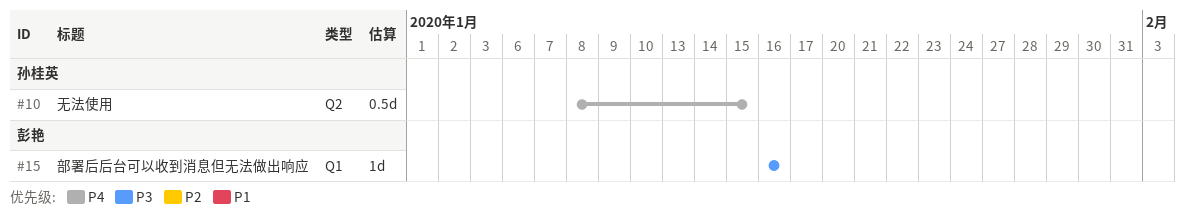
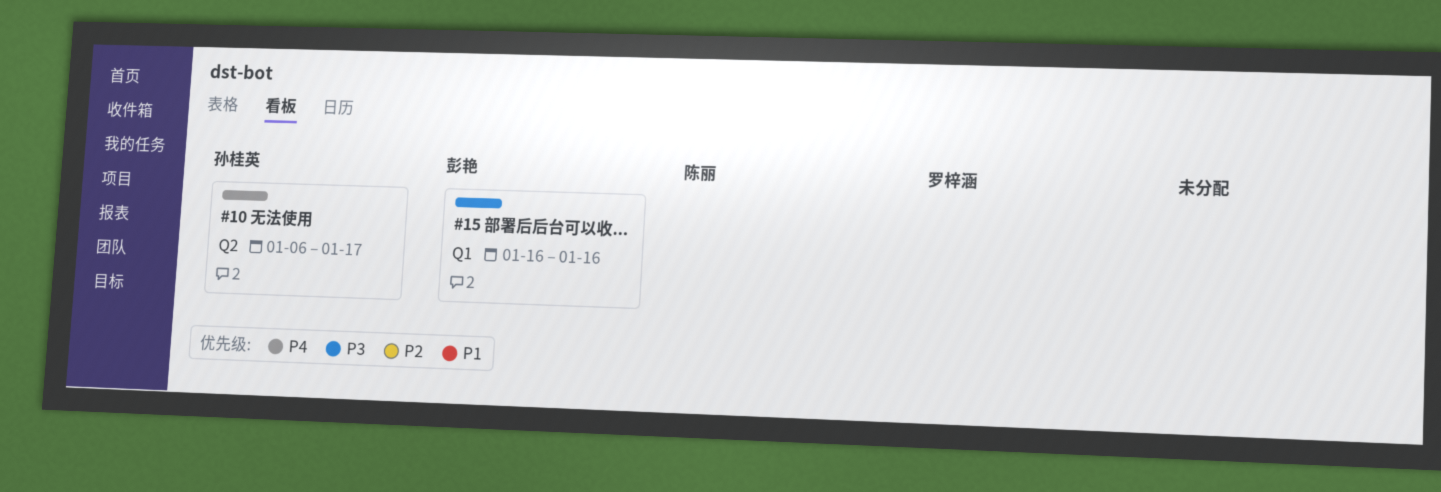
#10, start: Jan 8 -> Jan 6
#10, due: Jan 15 -> Jan 17

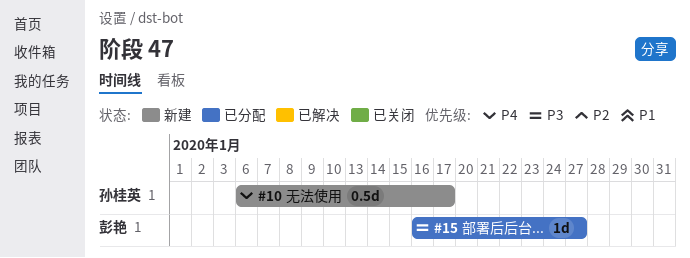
#15, due: Jan 16 -> Jan 27

